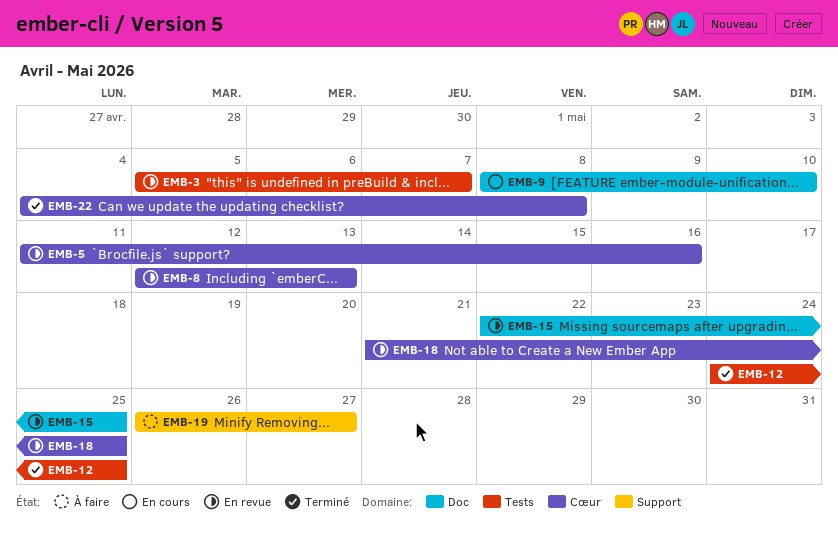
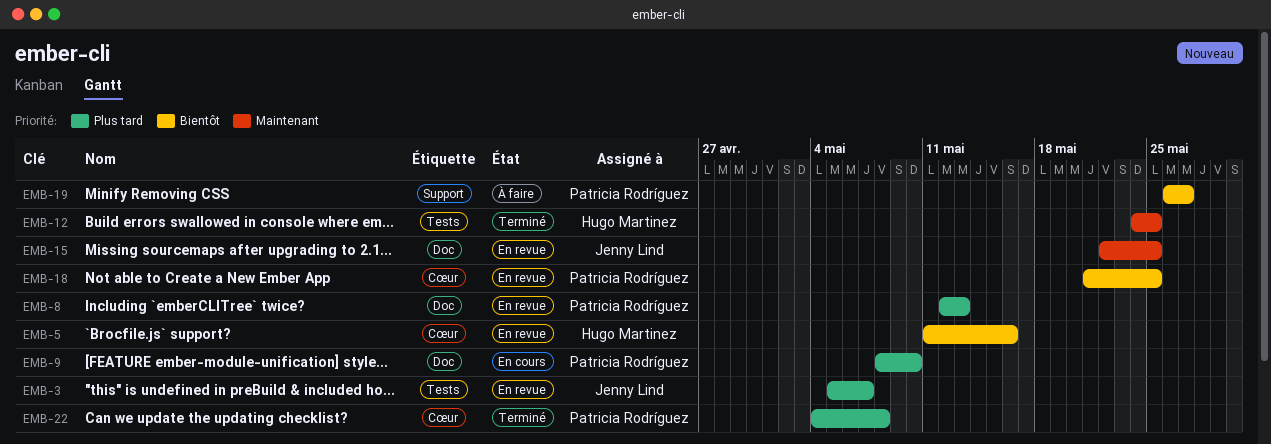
EMB-8, label: Cœur -> Doc

